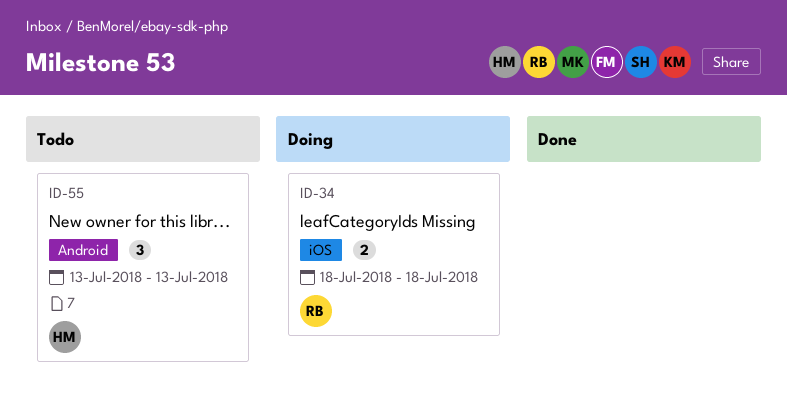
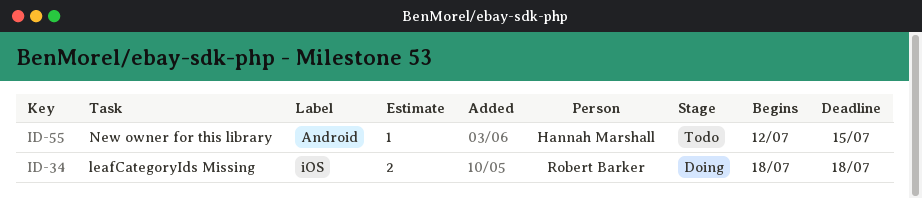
ID-55, estimate: 3 -> 1
ID-55, start: Jul 13 -> Jul 12
ID-55, due: Jul 13 -> Jul 15

